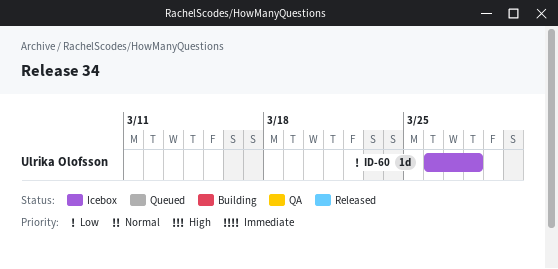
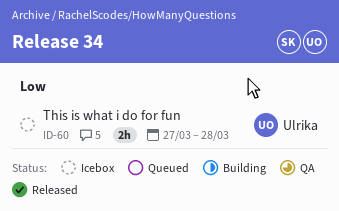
ID-60, estimate: 1d -> 2h
ID-60, start: Mar 26 -> Mar 27

